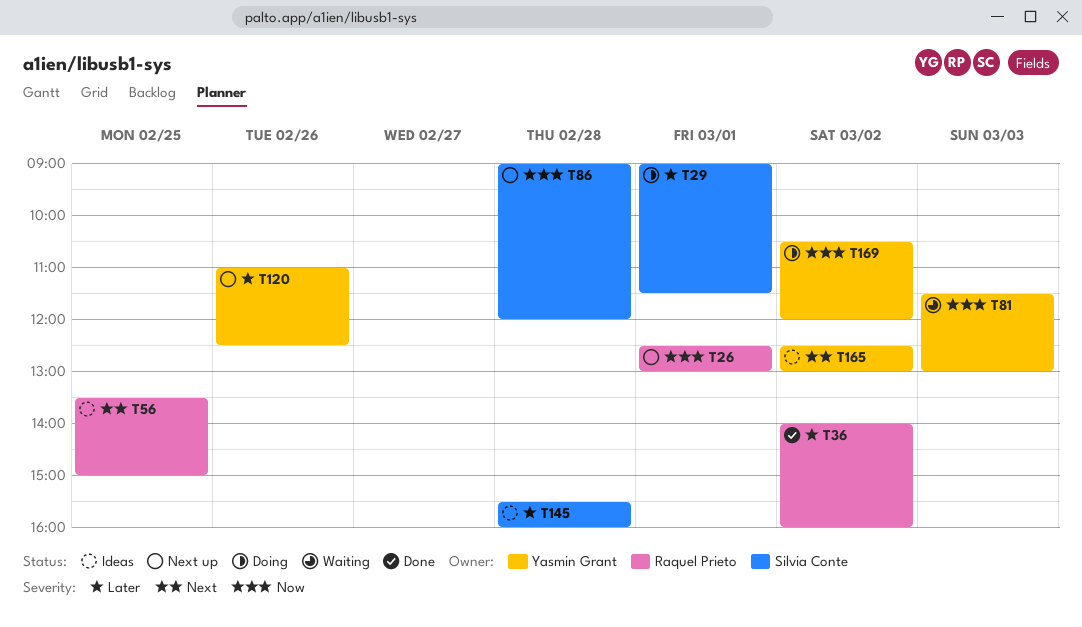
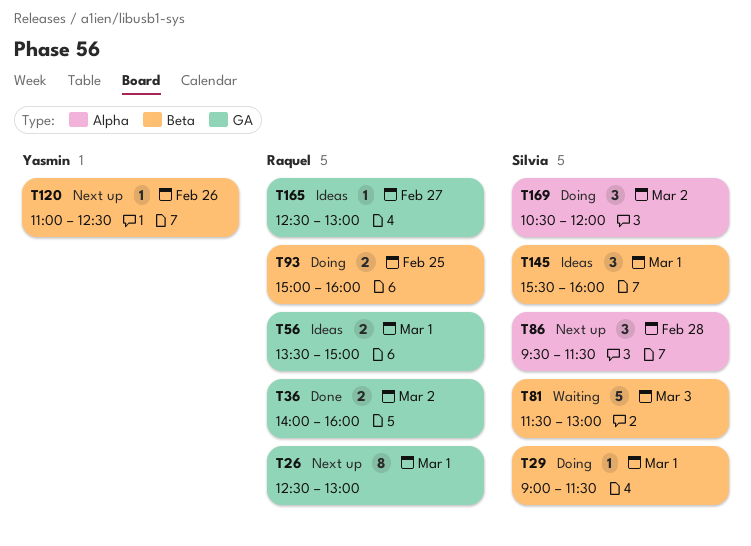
T56, day: Feb 25 -> Mar 1
T81, owner: Yasmin Grant -> Silvia Conte
T86, begins: 09:00 -> 09:30
T86, ends: 12:00 -> 11:30
T93: none -> present
T145, day: Feb 28 -> Mar 1
T165, owner: Yasmin Grant -> Raquel Prieto
T165, day: Mar 2 -> Feb 27
T169, owner: Yasmin Grant -> Silvia Conte

